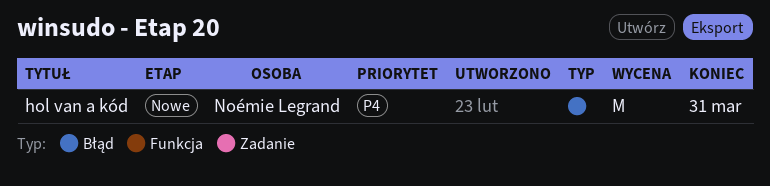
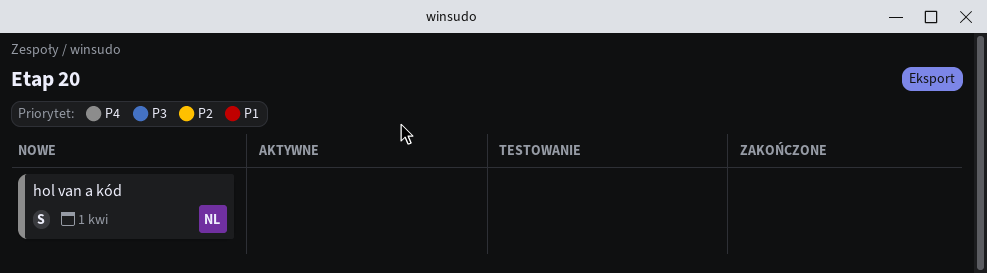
hol van a kód, estimate: M -> S
hol van a kód, due: Mar 31 -> Apr 1

